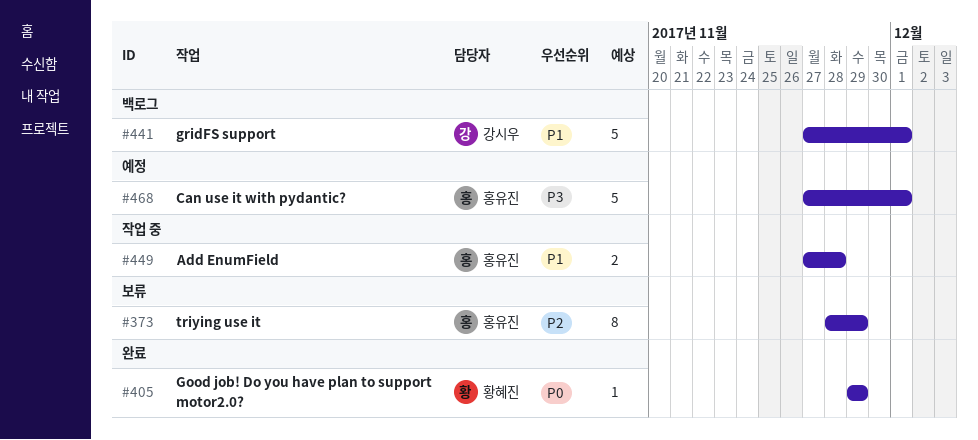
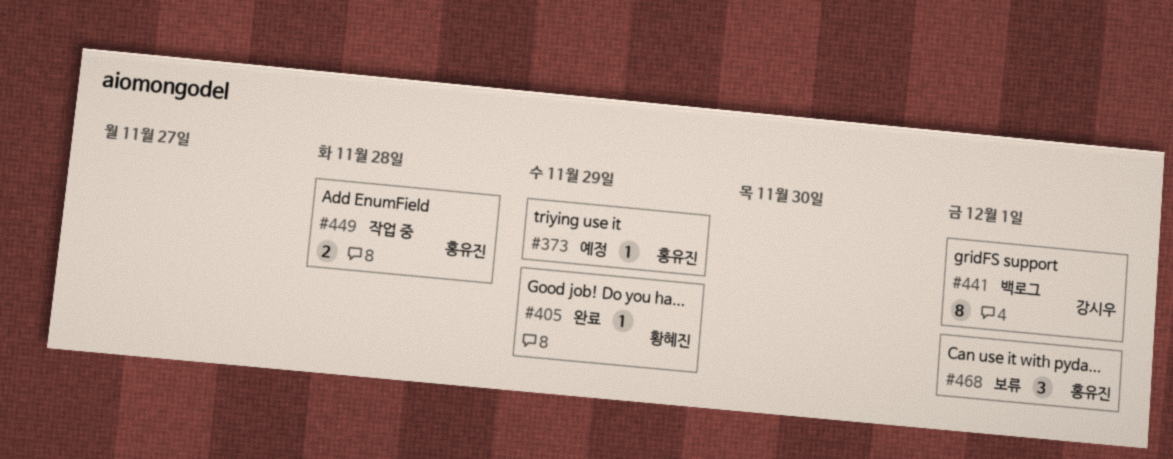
#373, status: 보류 -> 예정
#373, estimate: 8 -> 1
#441, estimate: 5 -> 8
#468, status: 예정 -> 보류
#468, estimate: 5 -> 3

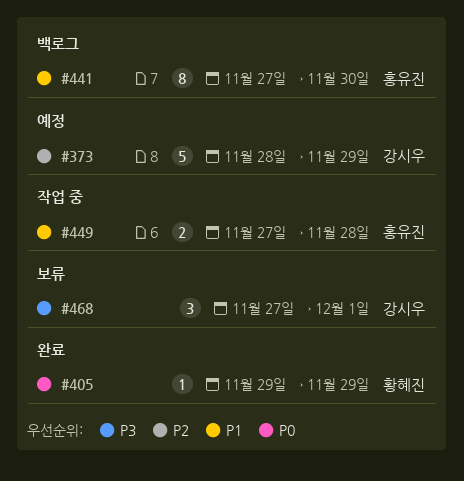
#373, owner: 홍유진 -> 강시우
#373, estimate: 1 -> 5
#441, owner: 강시우 -> 홍유진
#441, due: Dec 1 -> Nov 30
#468, owner: 홍유진 -> 강시우

